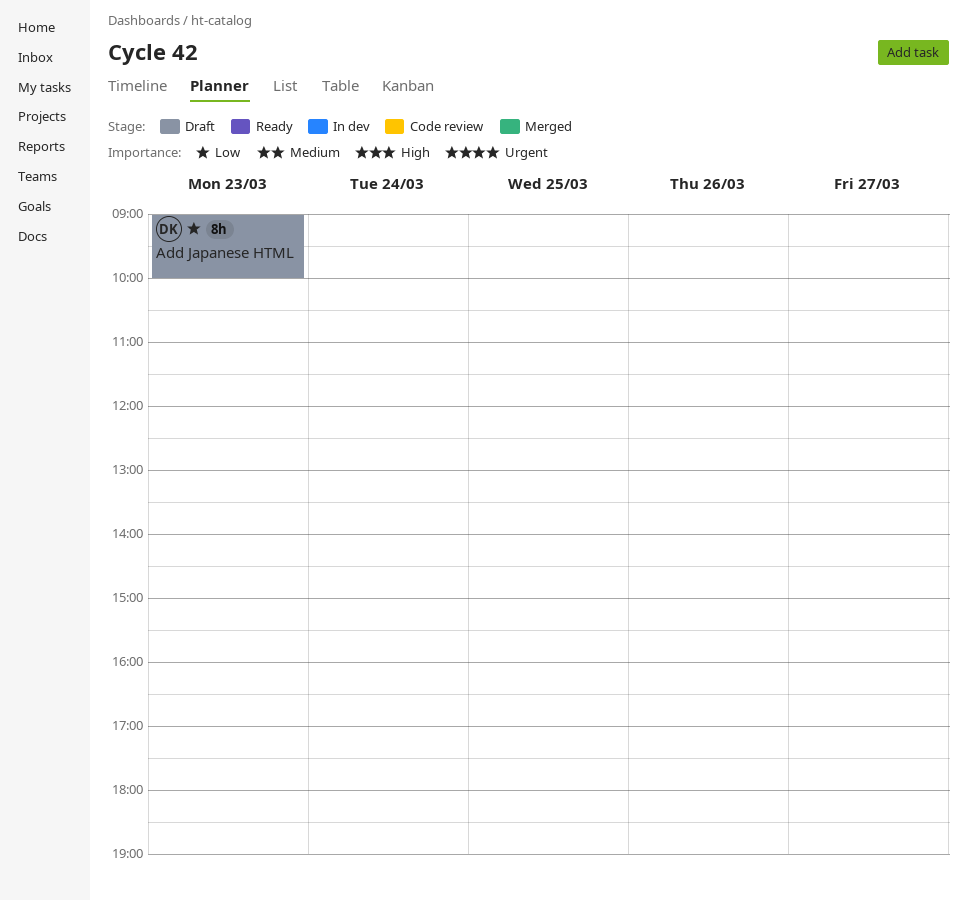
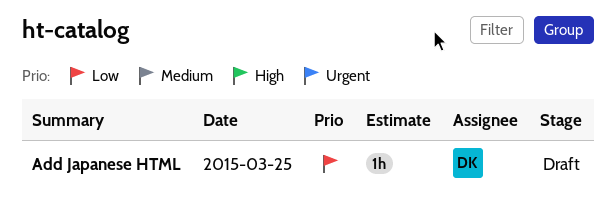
Add Japanese HTML, estimate: 8h -> 1h
Add Japanese HTML, day: Mar 23 -> Mar 25

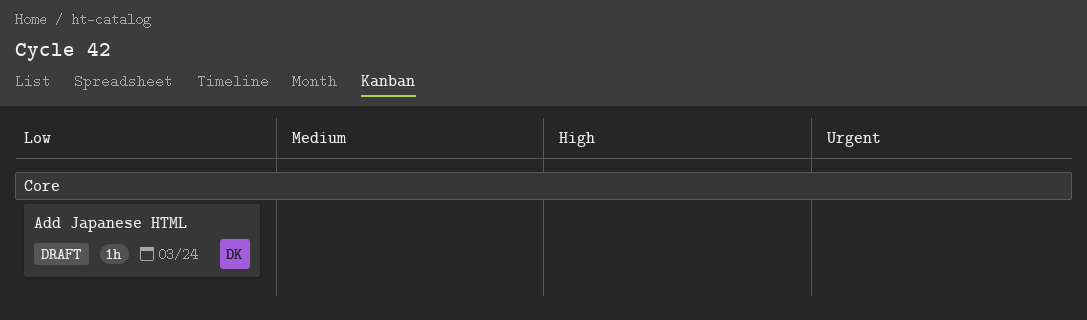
Add Japanese HTML, day: Mar 25 -> Mar 24

